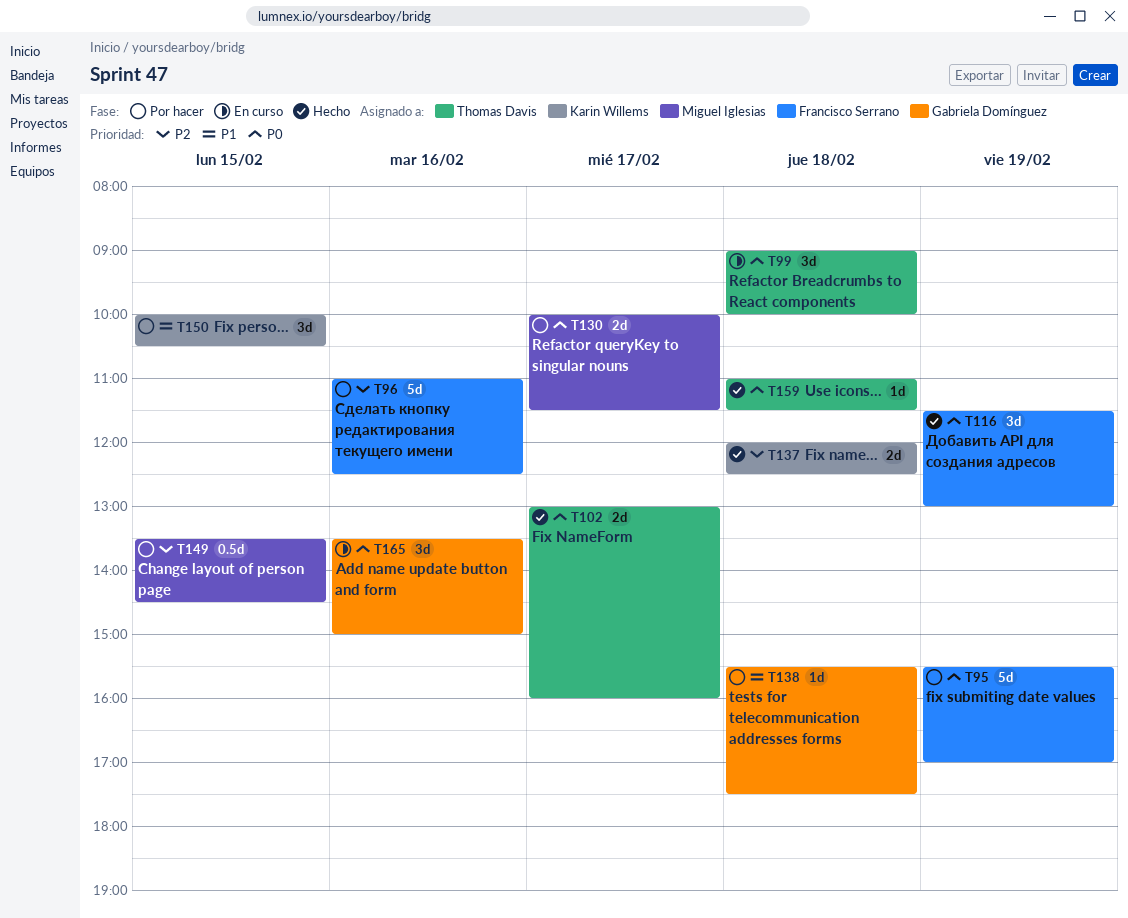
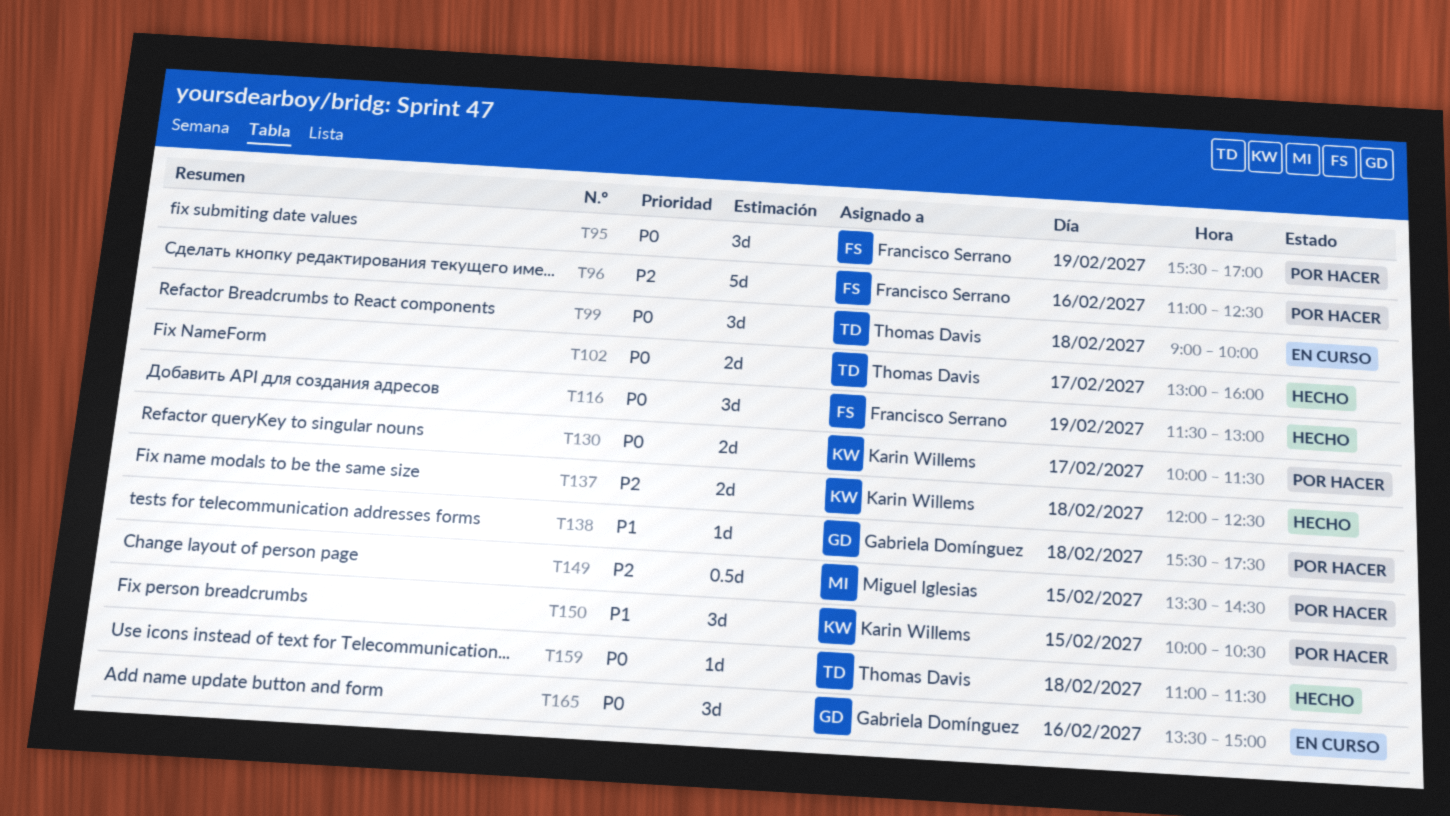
T95, estimate: 5d -> 3d
T130, owner: Miguel Iglesias -> Karin Willems

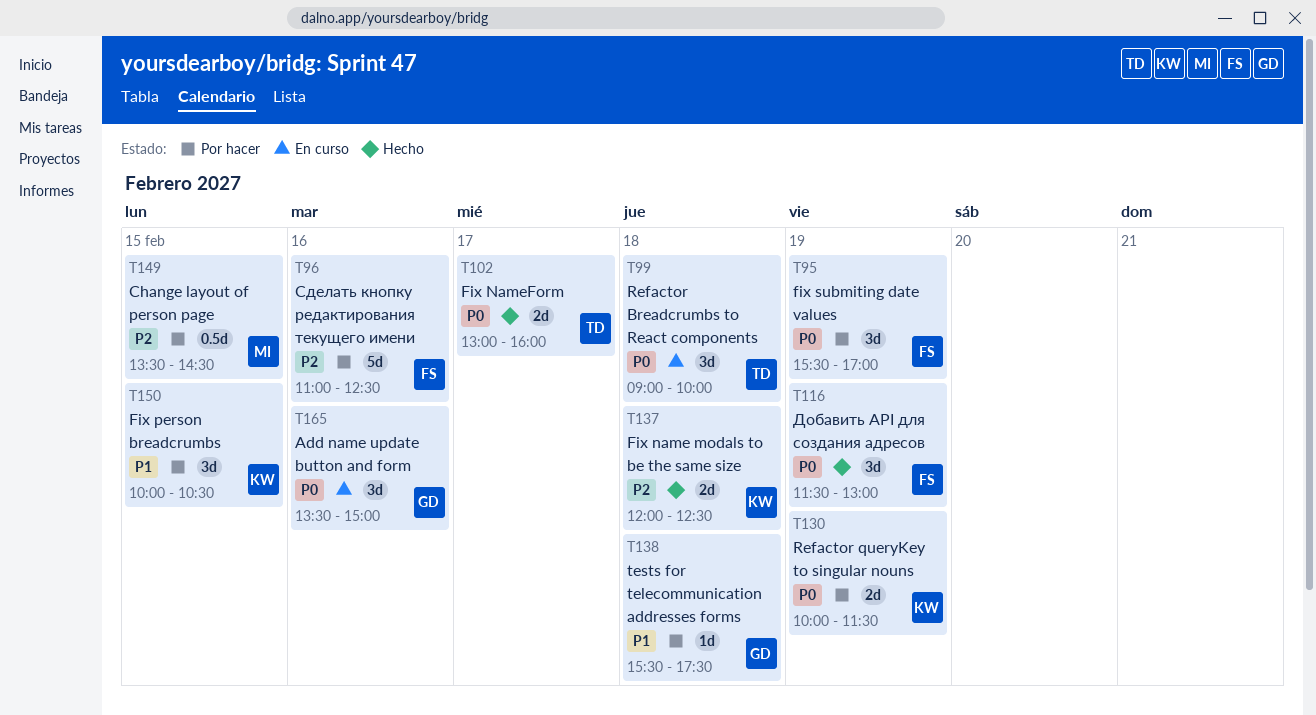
T130, day: Feb 17 -> Feb 19
T159: present -> none

